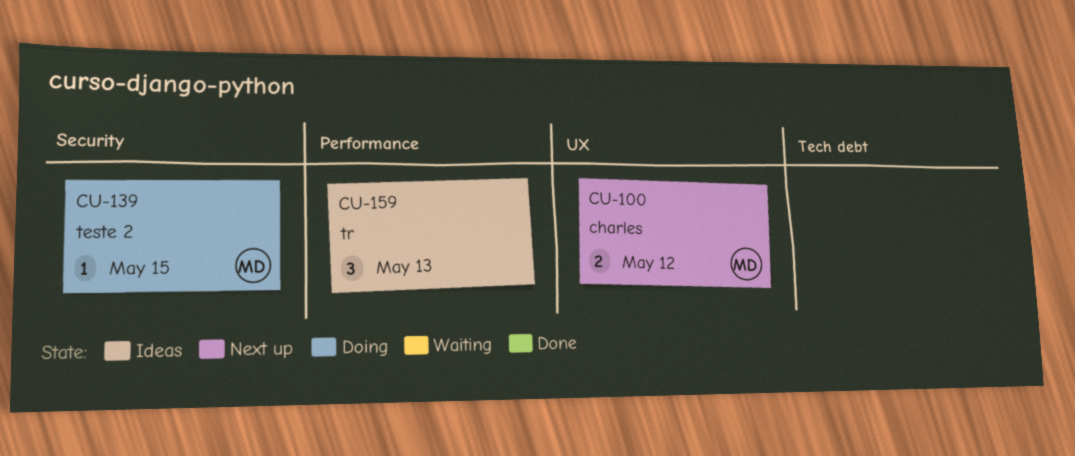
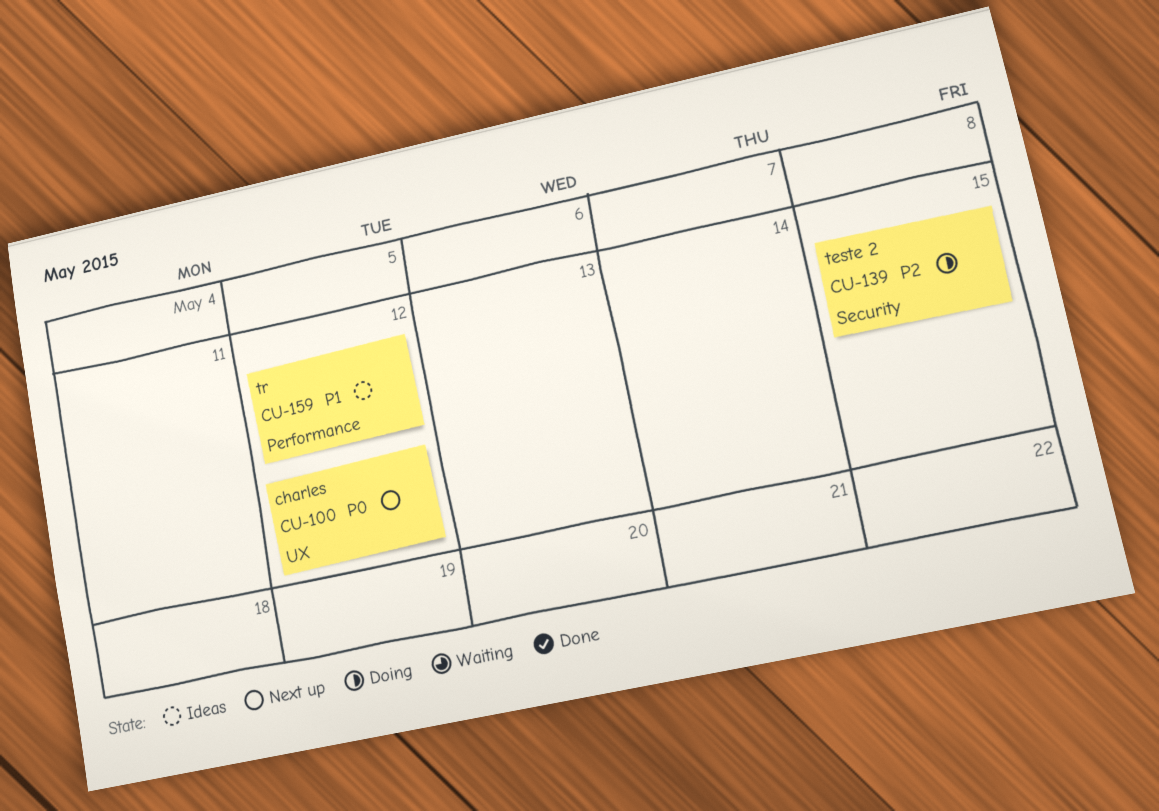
CU-159, due: May 13 -> May 12

